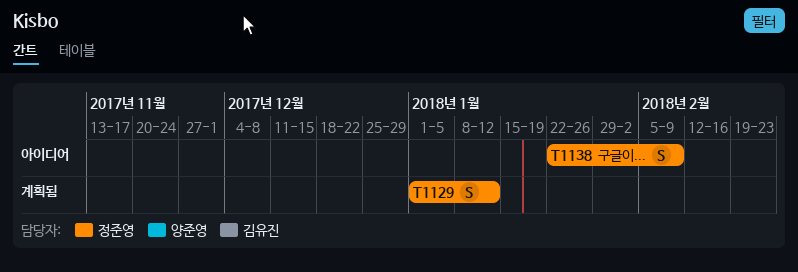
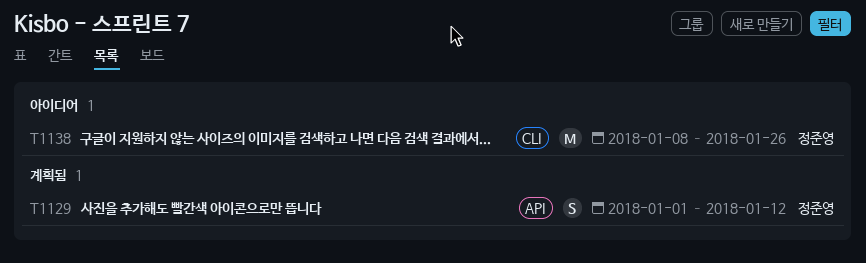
T1138, estimate: S -> M
T1138, start: Jan 22 -> Jan 8
T1138, due: Feb 9 -> Jan 26

